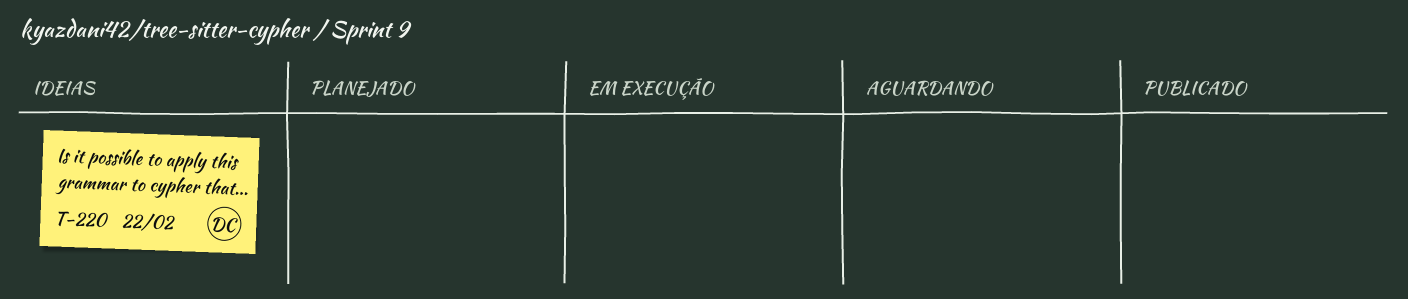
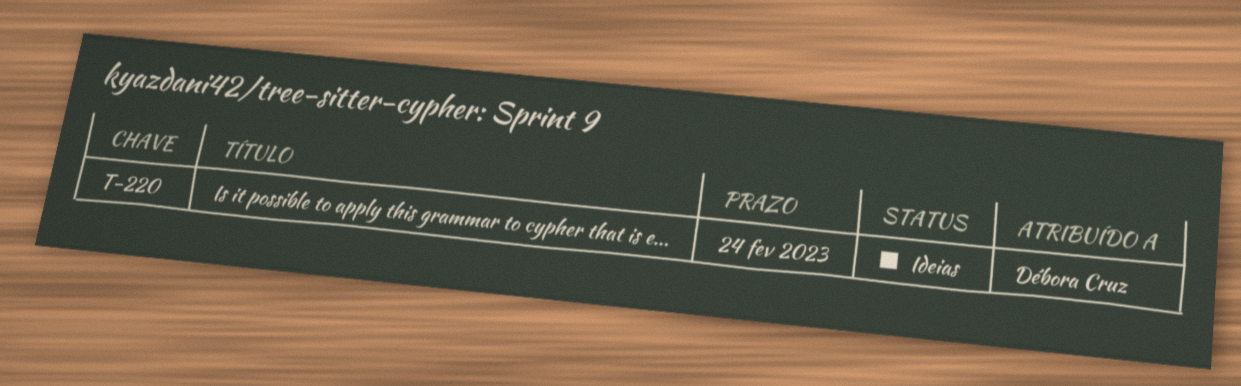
T-220, due: Feb 22 -> Feb 24

